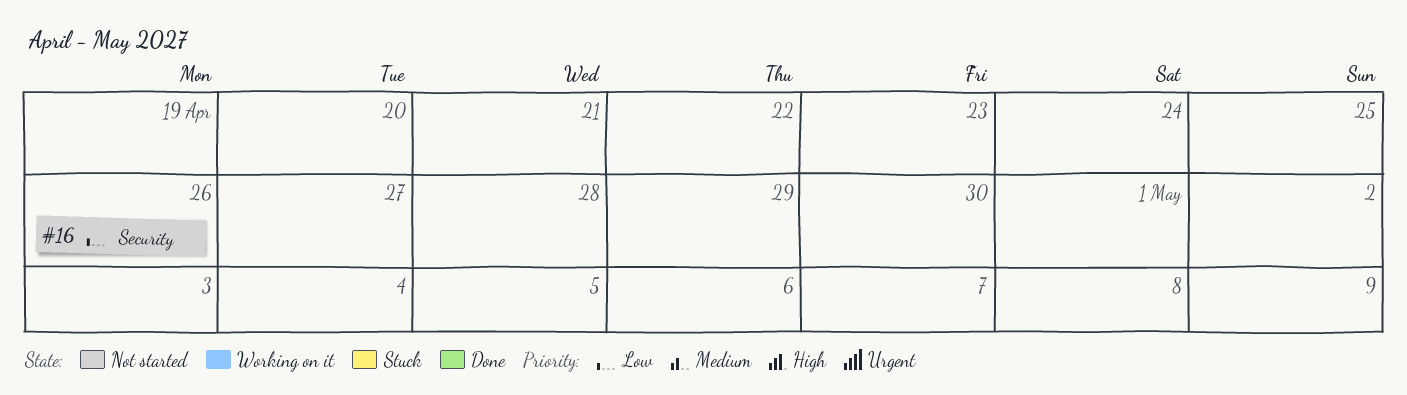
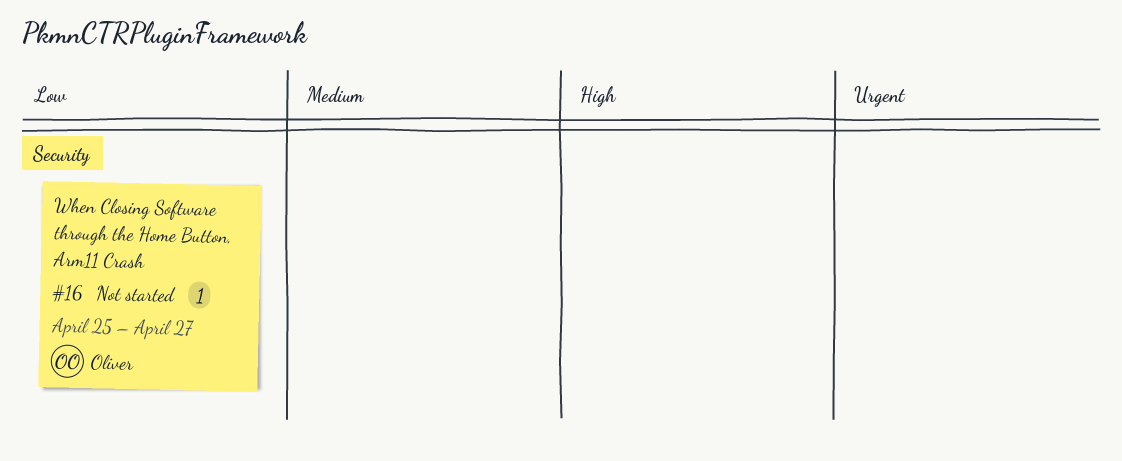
#16, due: Apr 26 -> Apr 27

